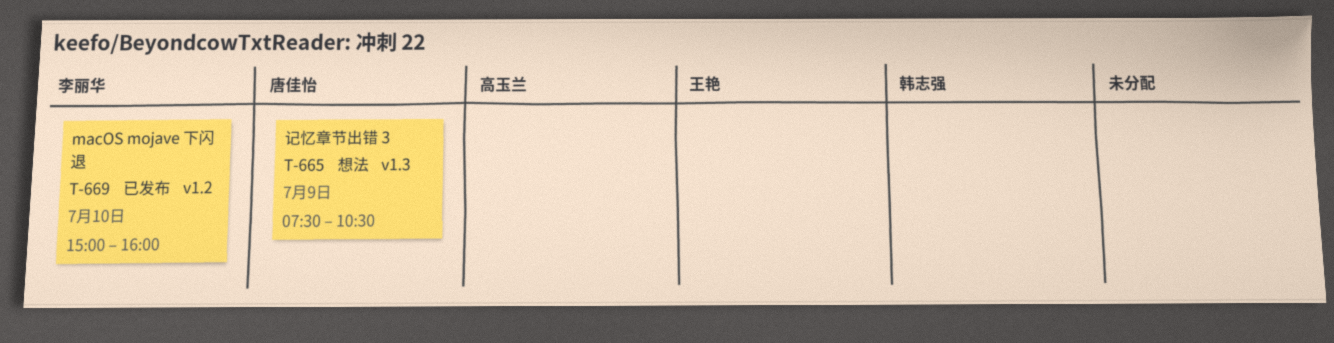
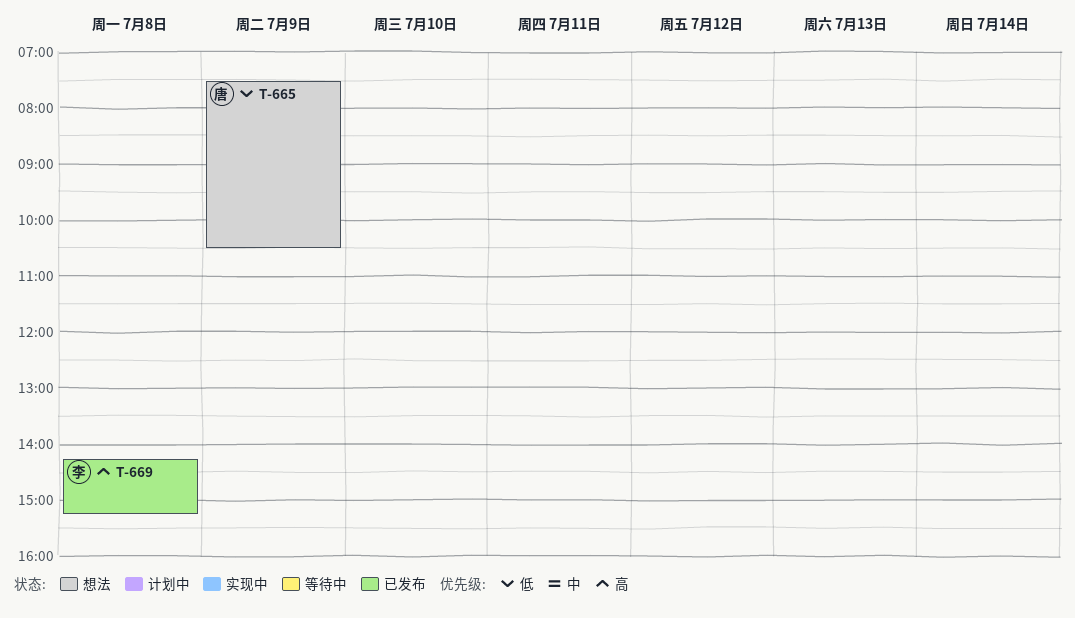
T-669, day: Jul 10 -> Jul 8
T-669, begins: 15:00 -> 14:15
T-669, ends: 16:00 -> 15:15

